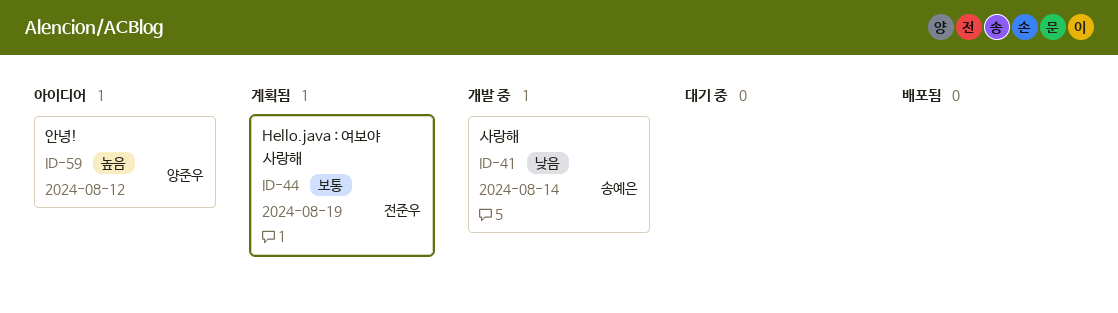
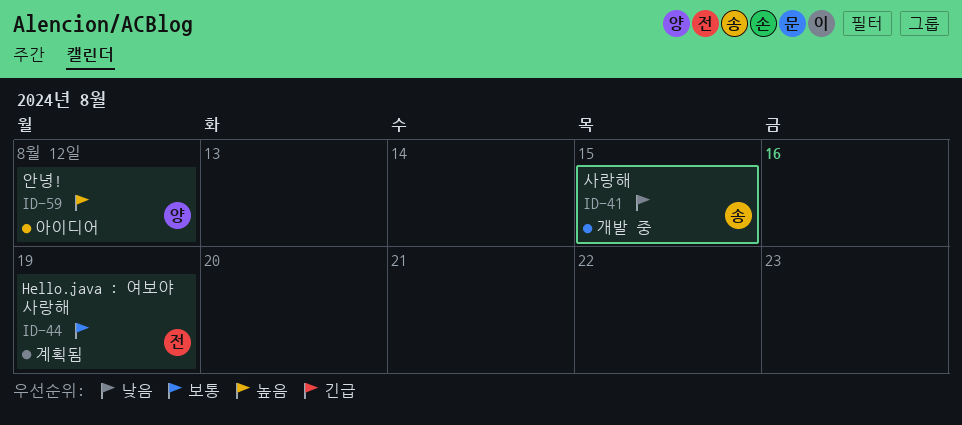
ID-41, due: Aug 14 -> Aug 15

